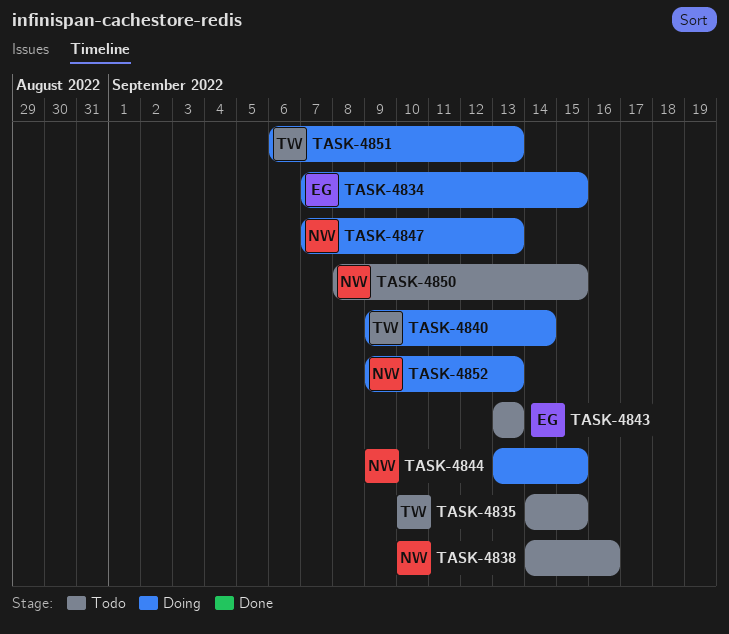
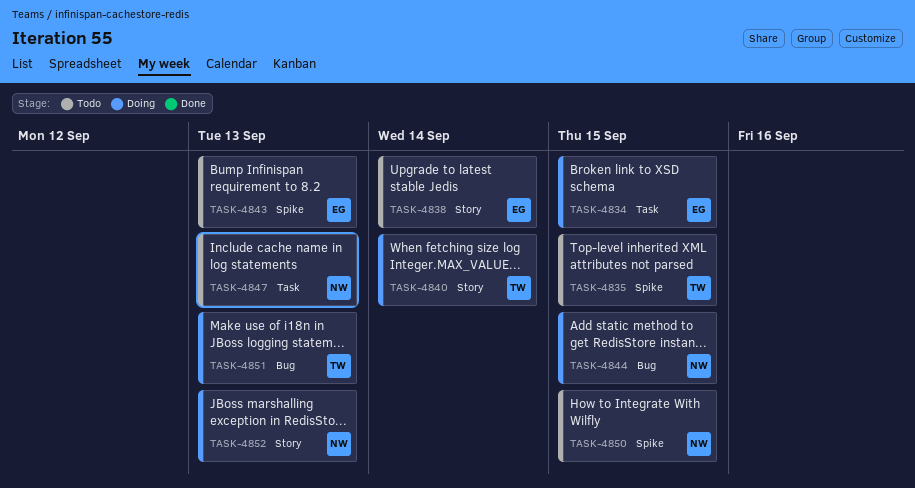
TASK-4838, owner: NW -> EG
TASK-4838, due: Sep 16 -> Sep 14
TASK-4847, status: Doing -> Todo

